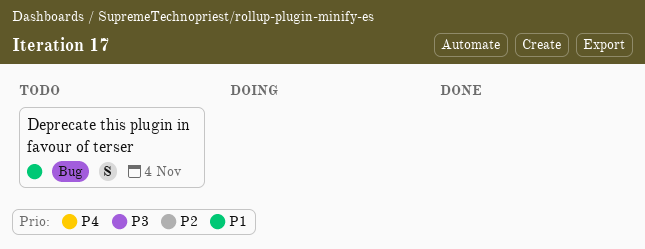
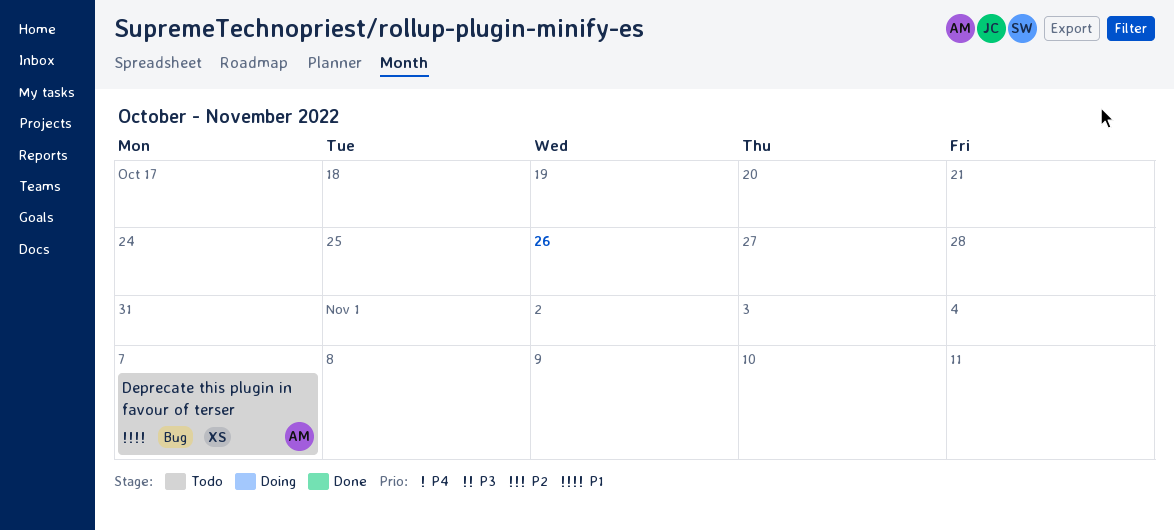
Deprecate this plugin in favour of terser, estimate: S -> XS
Deprecate this plugin in favour of terser, due: Nov 4 -> Nov 7

